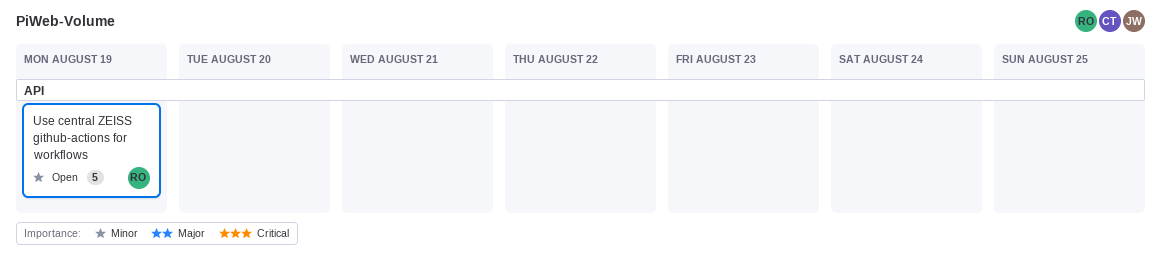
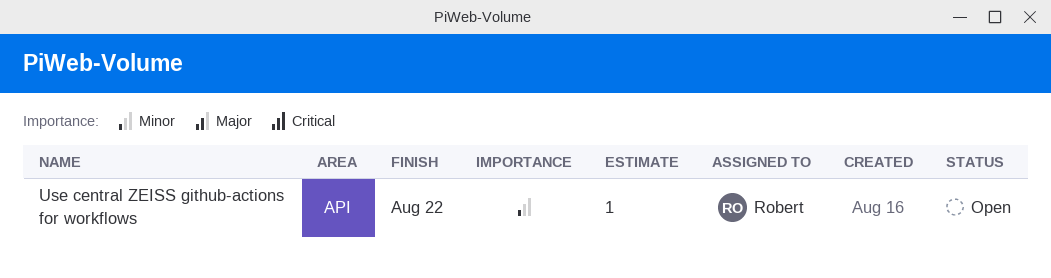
Use central ZEISS github-actions for workflows, estimate: 5 -> 1
Use central ZEISS github-actions for workflows, due: Aug 19 -> Aug 22

